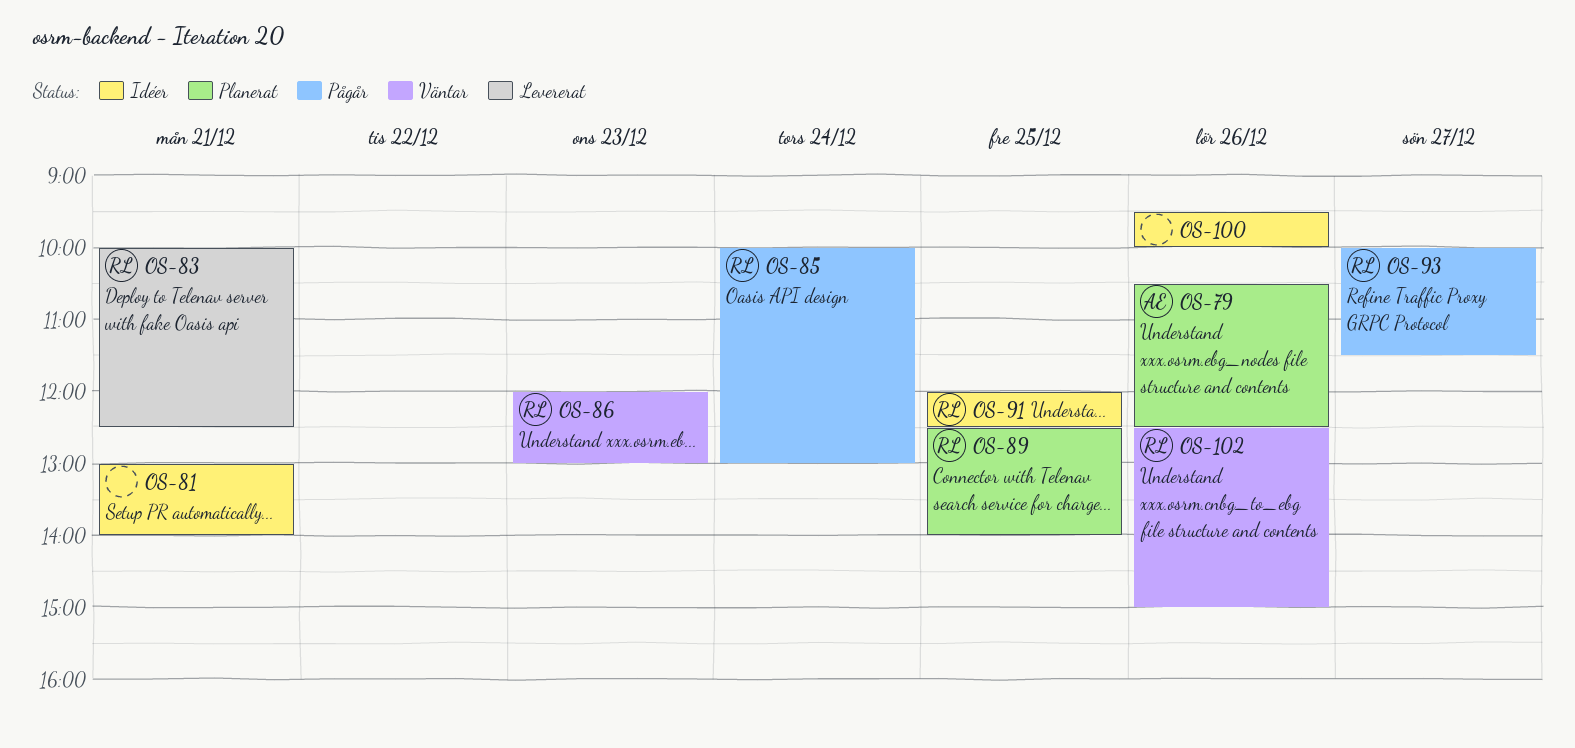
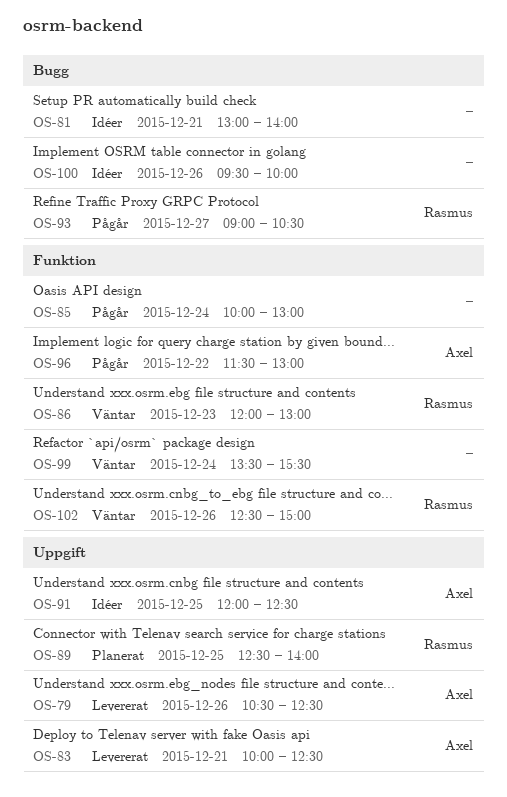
OS-79, status: Planerat -> Levererat
OS-83, owner: Rasmus -> Axel
OS-85, owner: Rasmus -> none
OS-91, owner: Rasmus -> Axel
OS-93, begins: 10:00 -> 09:00
OS-93, ends: 11:30 -> 10:30
OS-96: none -> present
OS-99: none -> present

